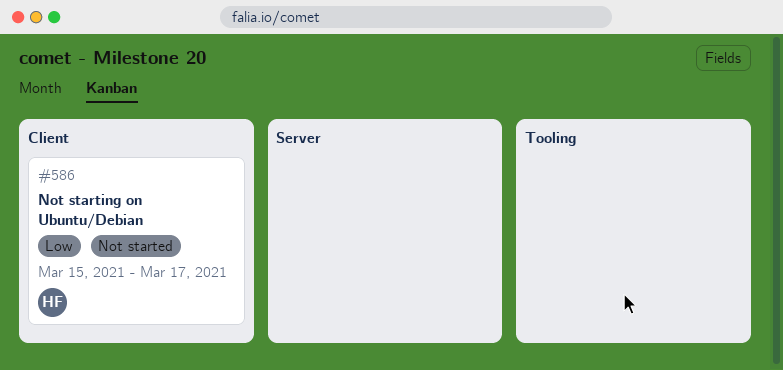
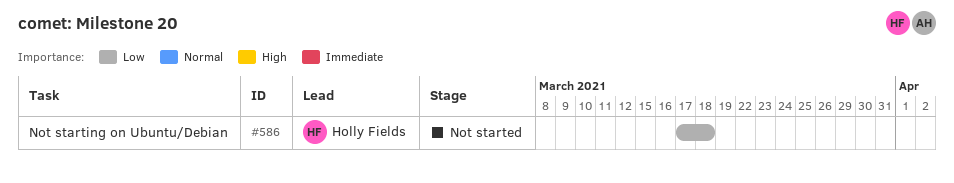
#586, start: Mar 15 -> Mar 17
#586, due: Mar 17 -> Mar 18

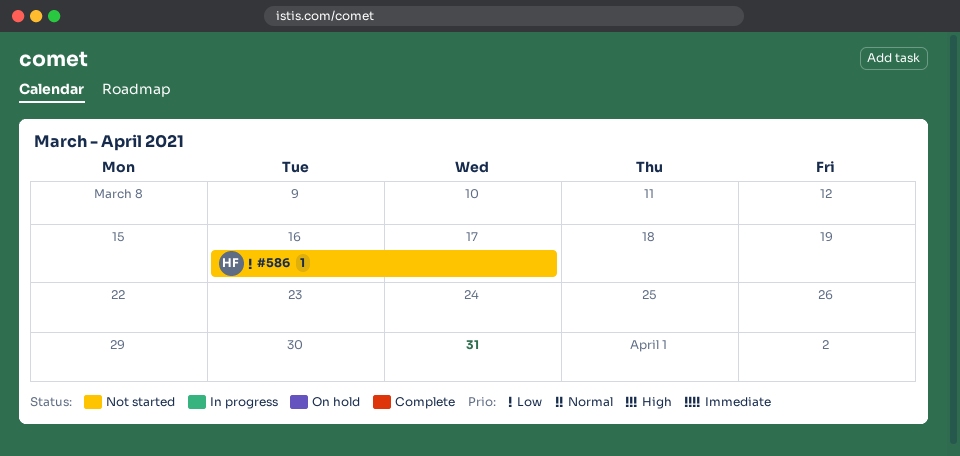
#586, start: Mar 17 -> Mar 16
#586, due: Mar 18 -> Mar 17

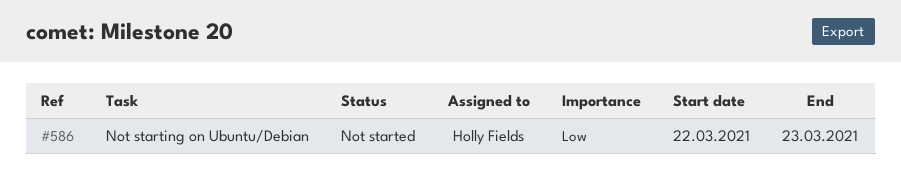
#586, start: Mar 16 -> Mar 22
#586, due: Mar 17 -> Mar 23

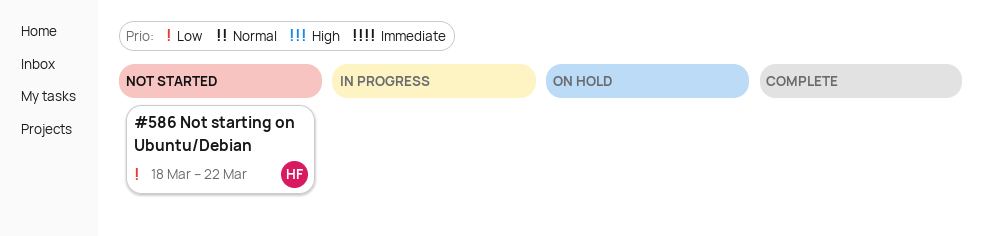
#586, start: Mar 22 -> Mar 18
#586, due: Mar 23 -> Mar 22

